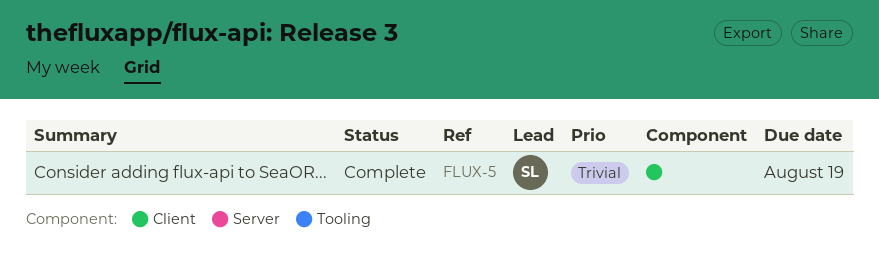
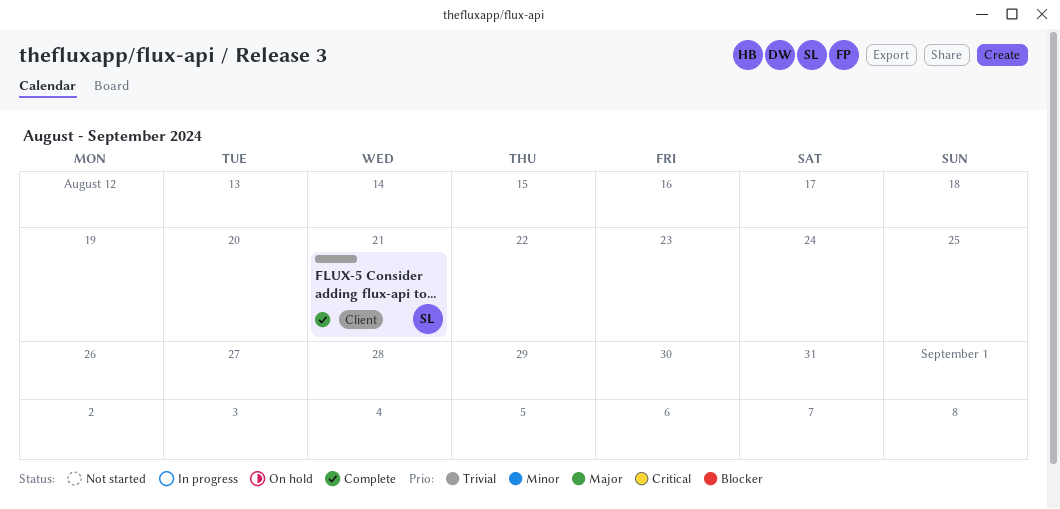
FLUX-5, due: Aug 19 -> Aug 21

